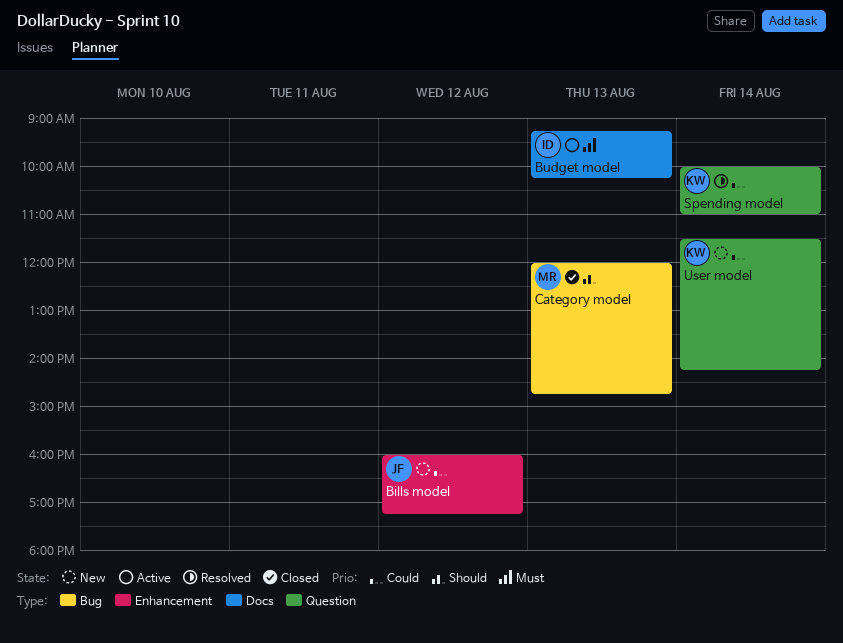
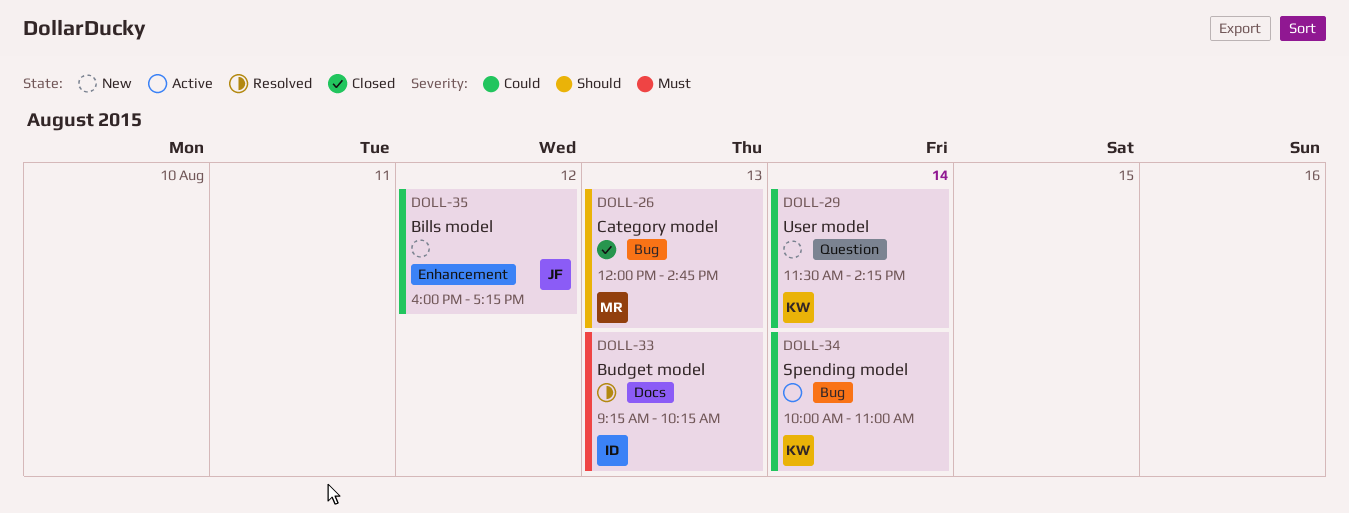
Budget model, status: Active -> Resolved
Spending model, status: Resolved -> Active
Spending model, label: Question -> Bug

